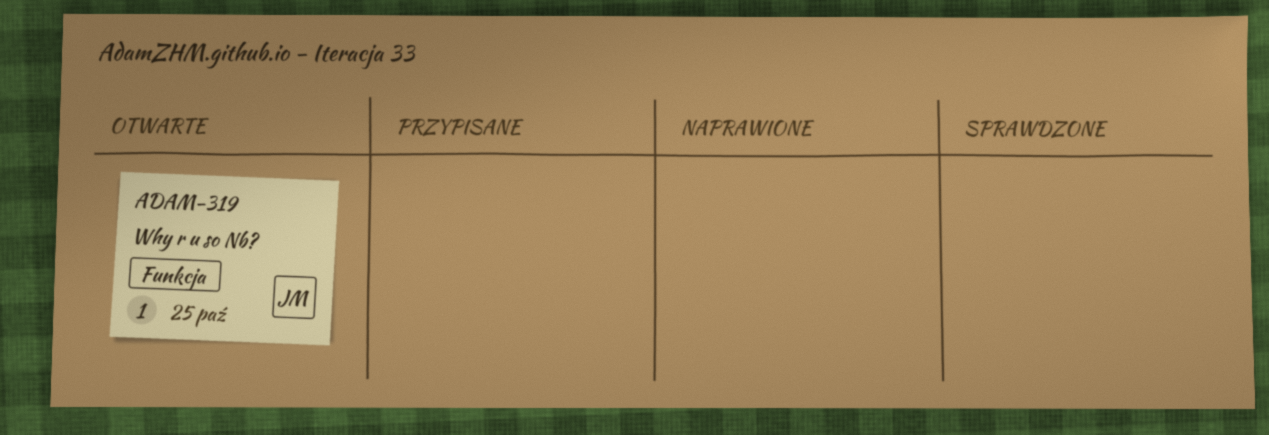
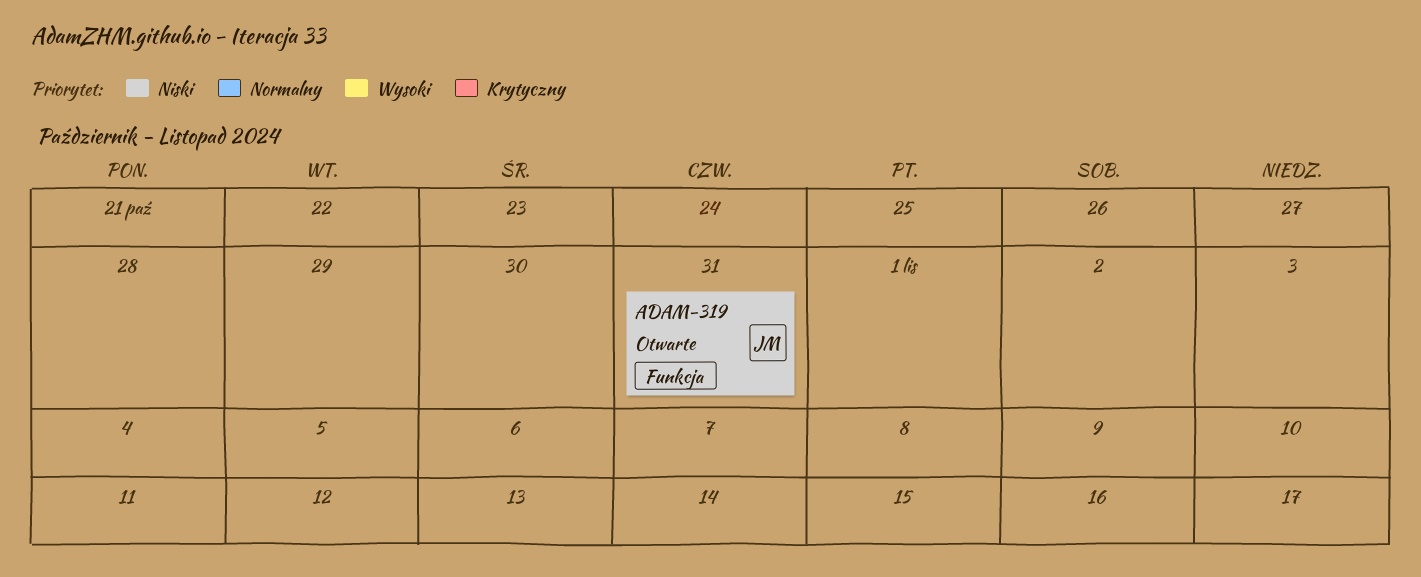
ADAM-319, due: Oct 25 -> Oct 31

